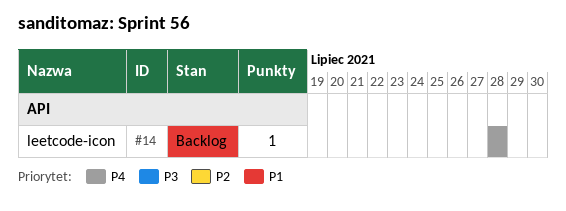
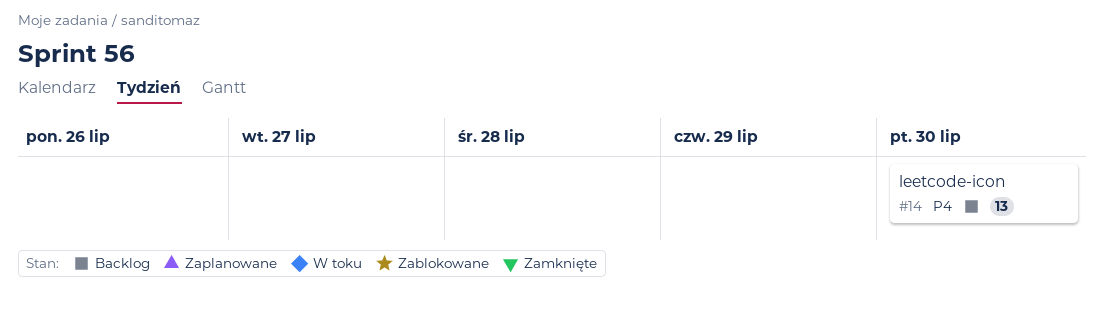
#14, estimate: 1 -> 13
#14, due: Jul 28 -> Jul 30

